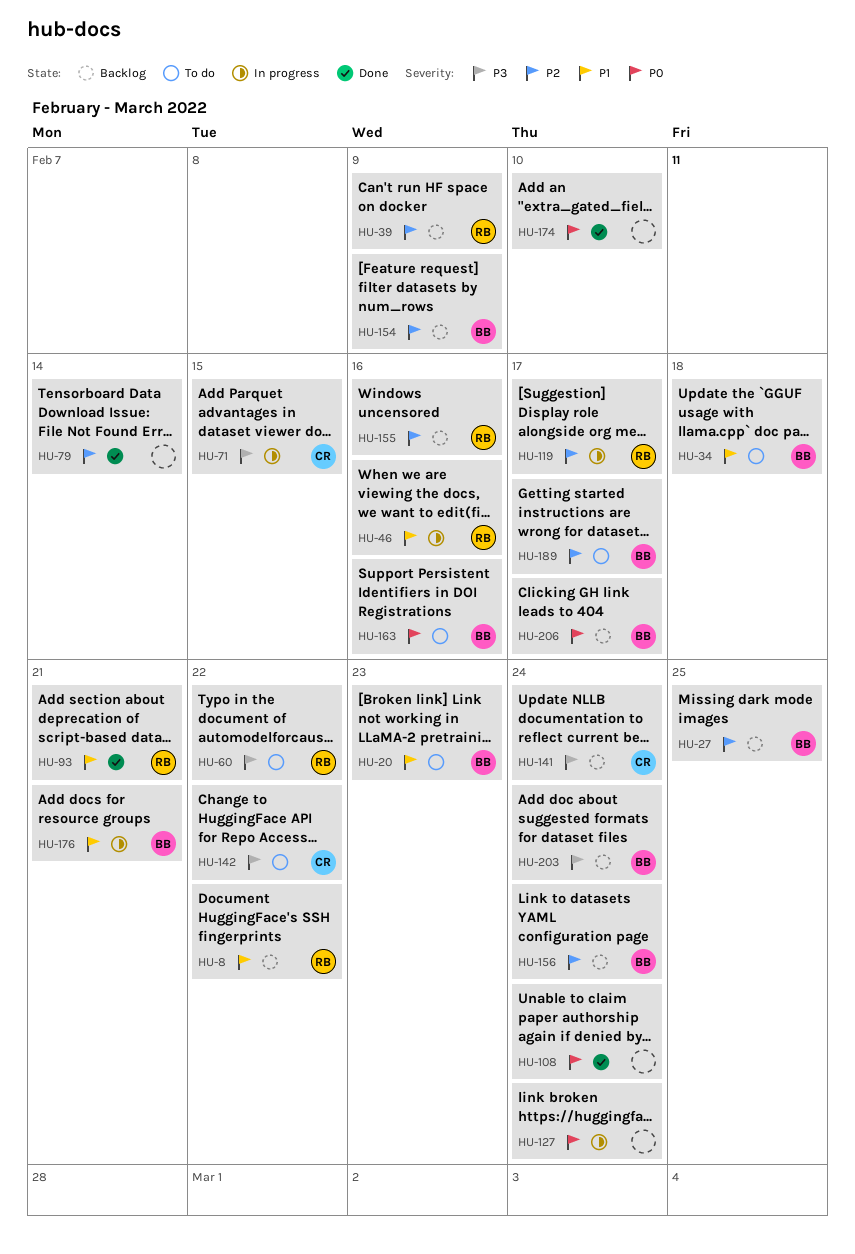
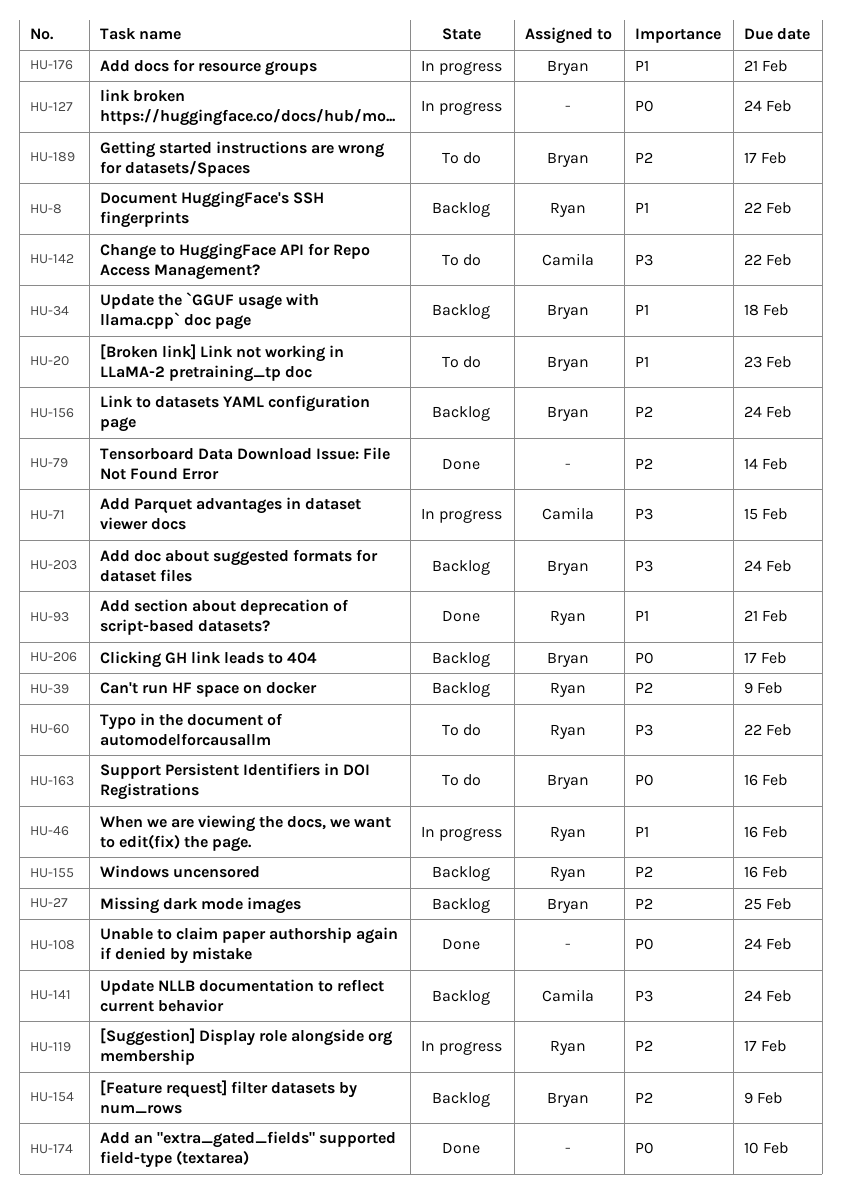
HU-34, status: To do -> Backlog

